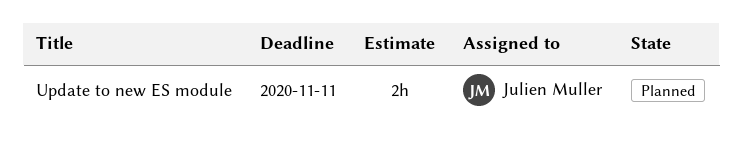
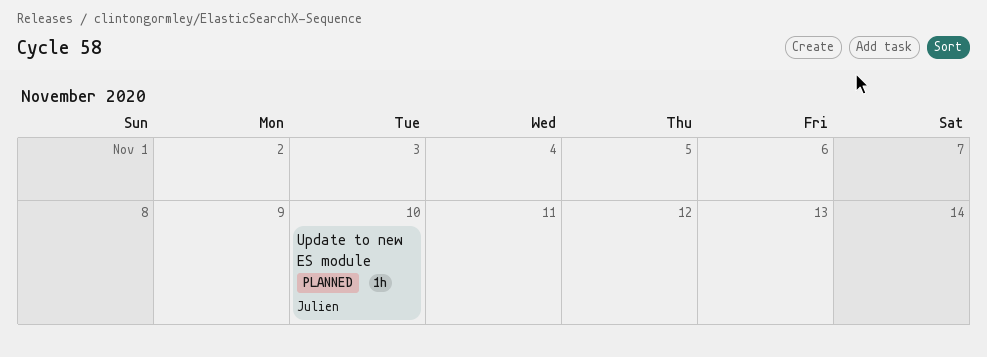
Update to new ES module, estimate: 2h -> 1h
Update to new ES module, due: Nov 11 -> Nov 10

